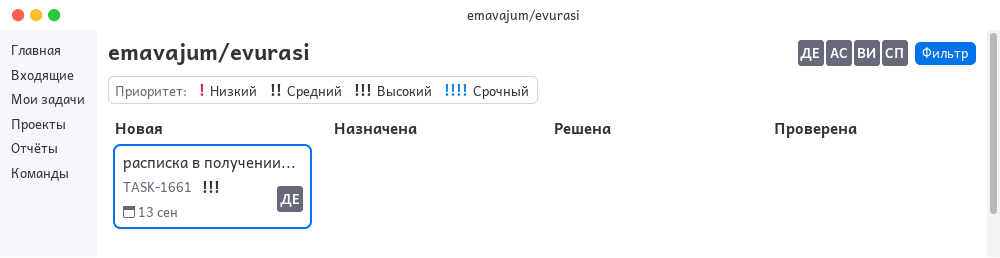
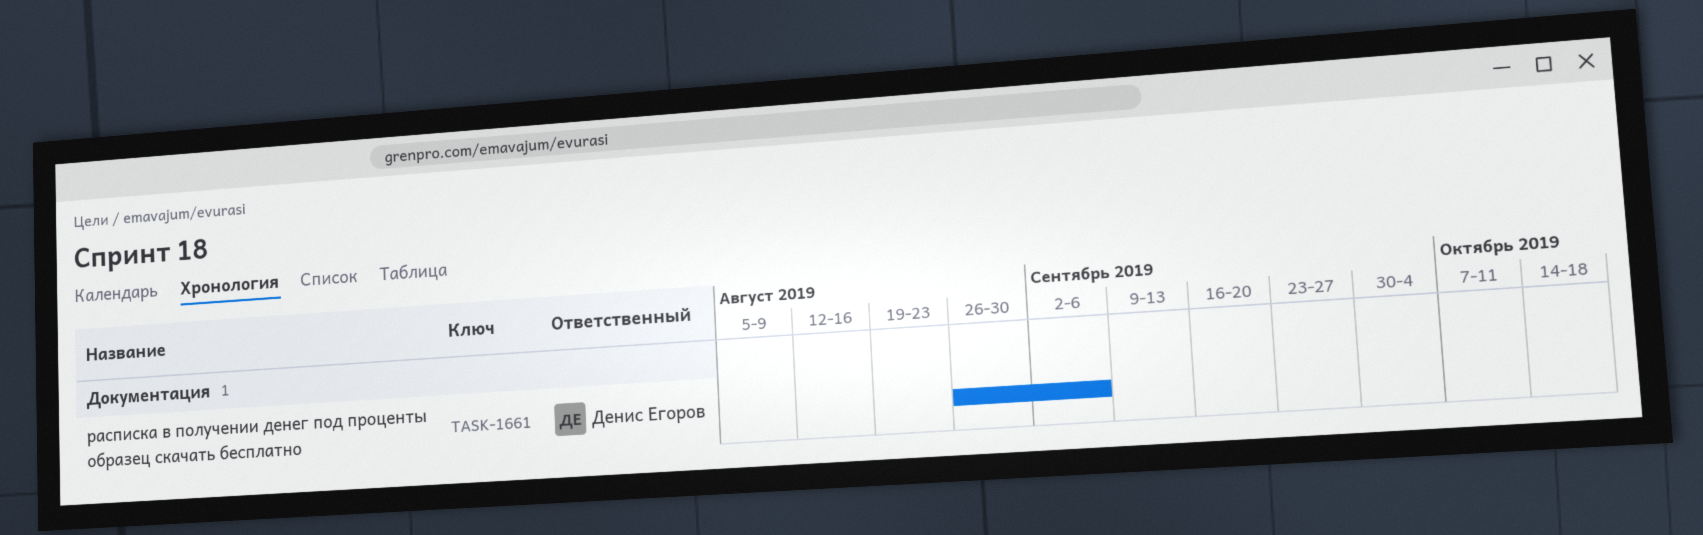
TASK-1661, due: Sep 13 -> Sep 6

